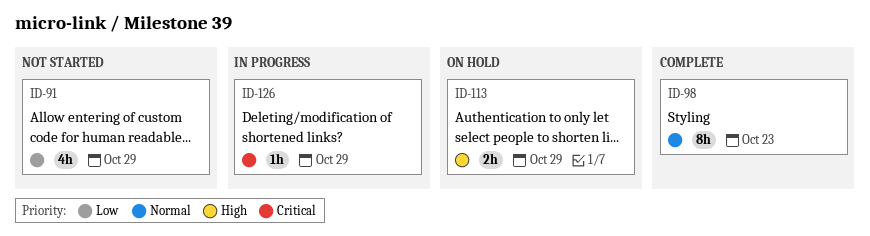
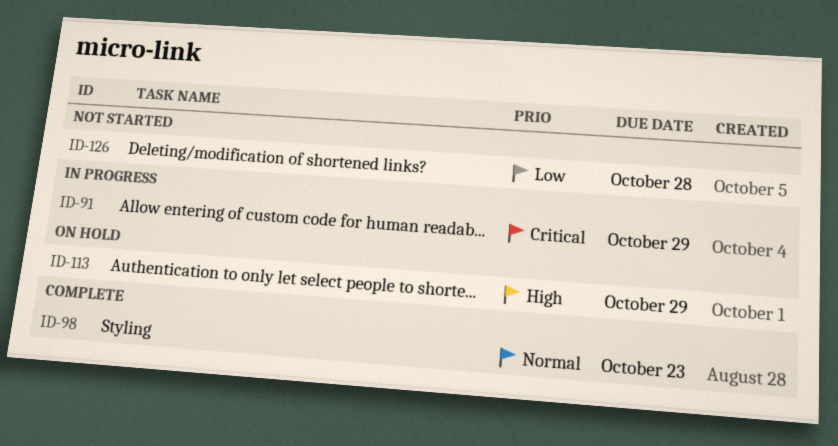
ID-91, status: Not started -> In progress
ID-91, priority: Low -> Critical
ID-126, status: In progress -> Not started
ID-126, priority: Critical -> Low
ID-126, due: Oct 29 -> Oct 28

